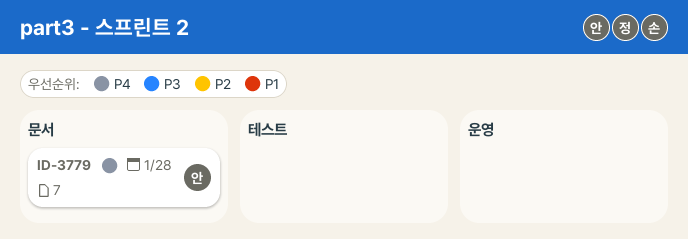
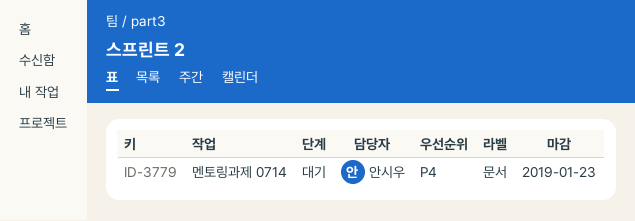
ID-3779, due: Jan 28 -> Jan 23

